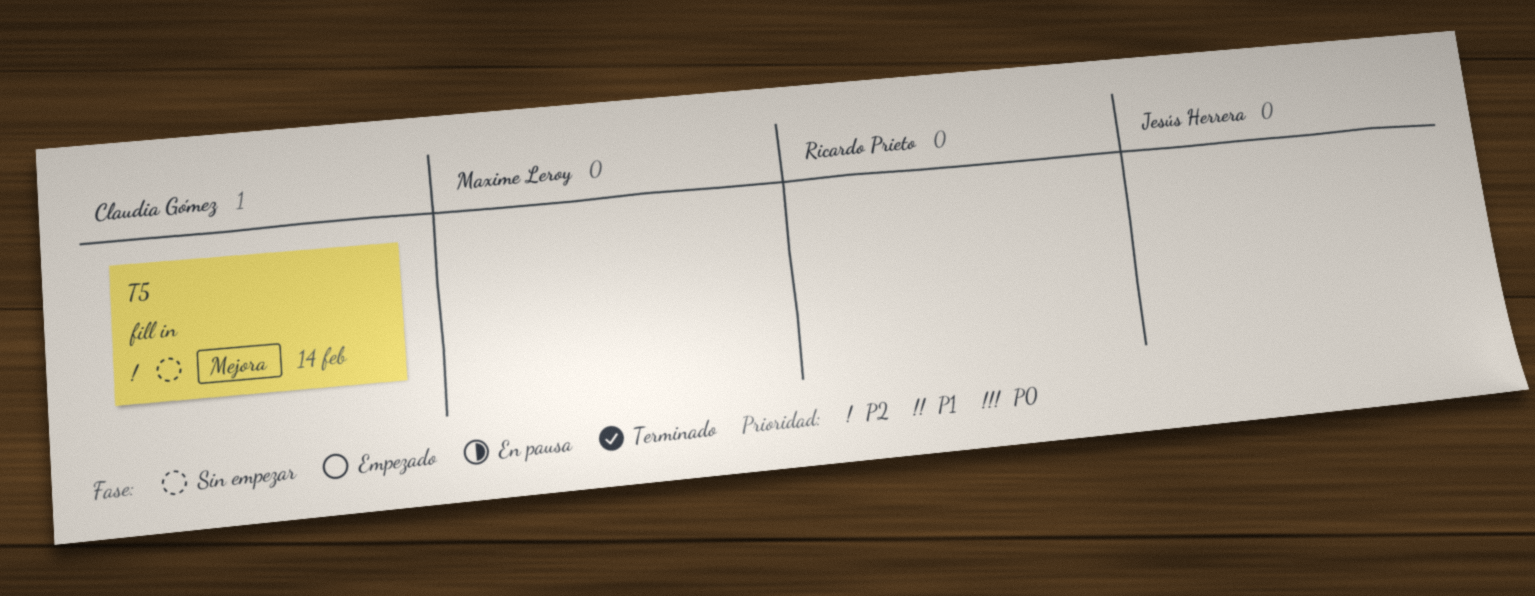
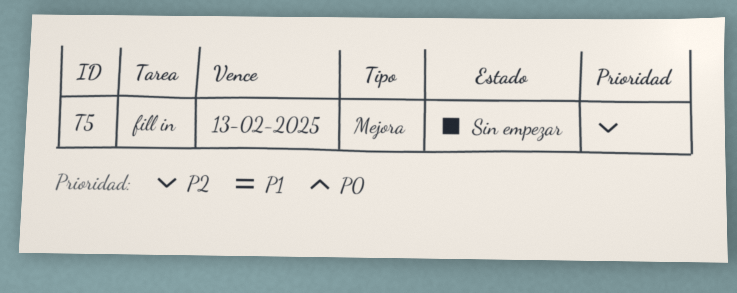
T5, due: Feb 14 -> Feb 13

